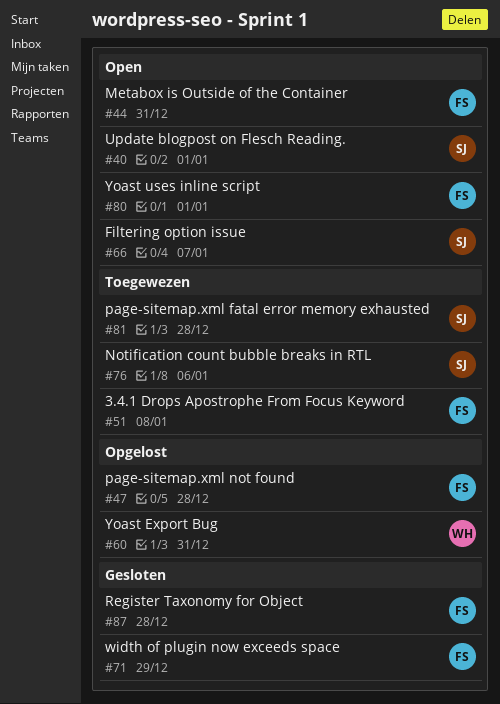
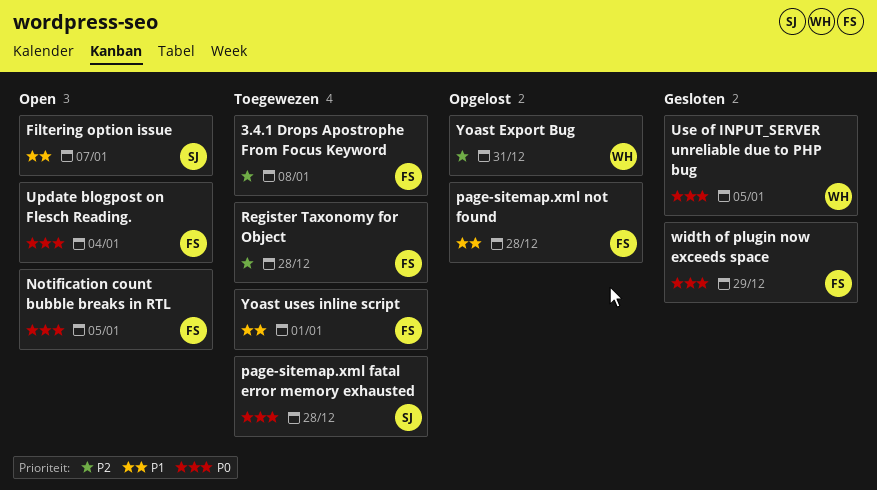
Metabox is Outside of the Container: present -> none
Notification count bubble breaks in RTL, status: Toegewezen -> Open
Notification count bubble breaks in RTL, owner: SJ -> FS
Notification count bubble breaks in RTL, due: Jan 6 -> Jan 5
Register Taxonomy for Object, status: Gesloten -> Toegewezen
Update blogpost on Flesch Reading., owner: SJ -> FS
Update blogpost on Flesch Reading., due: Jan 1 -> Jan 4
Use of INPUT_SERVER unreliable due to PHP bug: none -> present
Yoast uses inline script, status: Open -> Toegewezen

